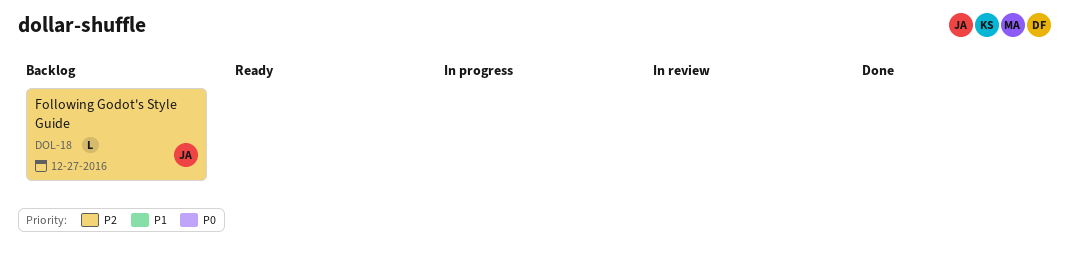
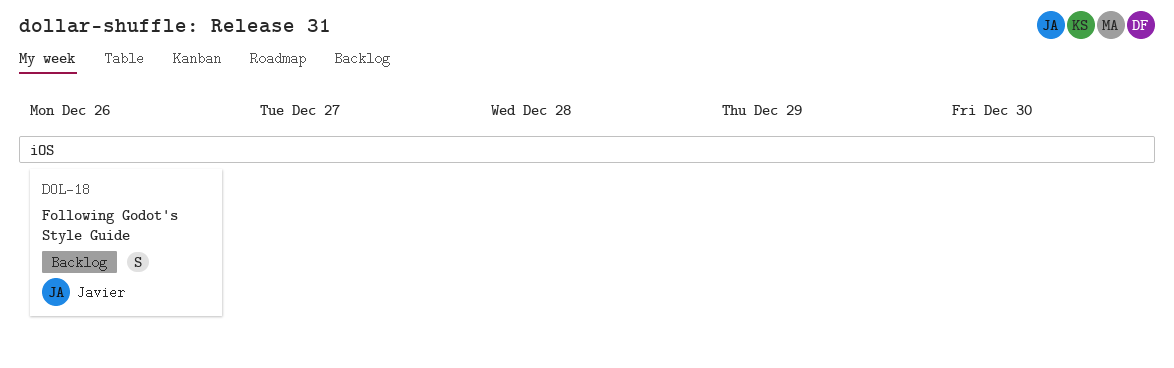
DOL-18, estimate: L -> S
DOL-18, due: Dec 27 -> Dec 26

